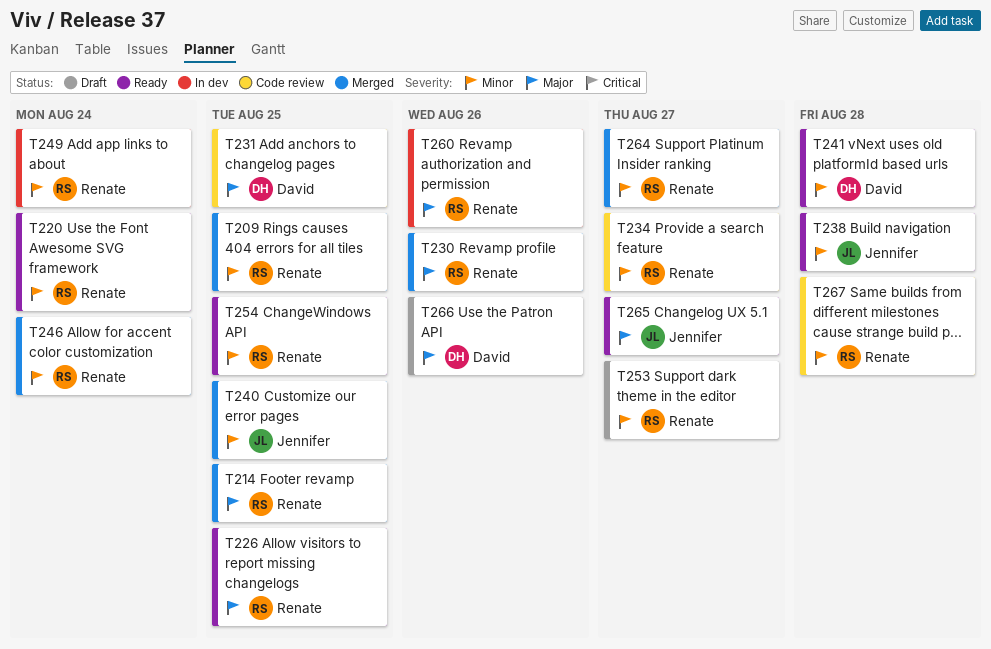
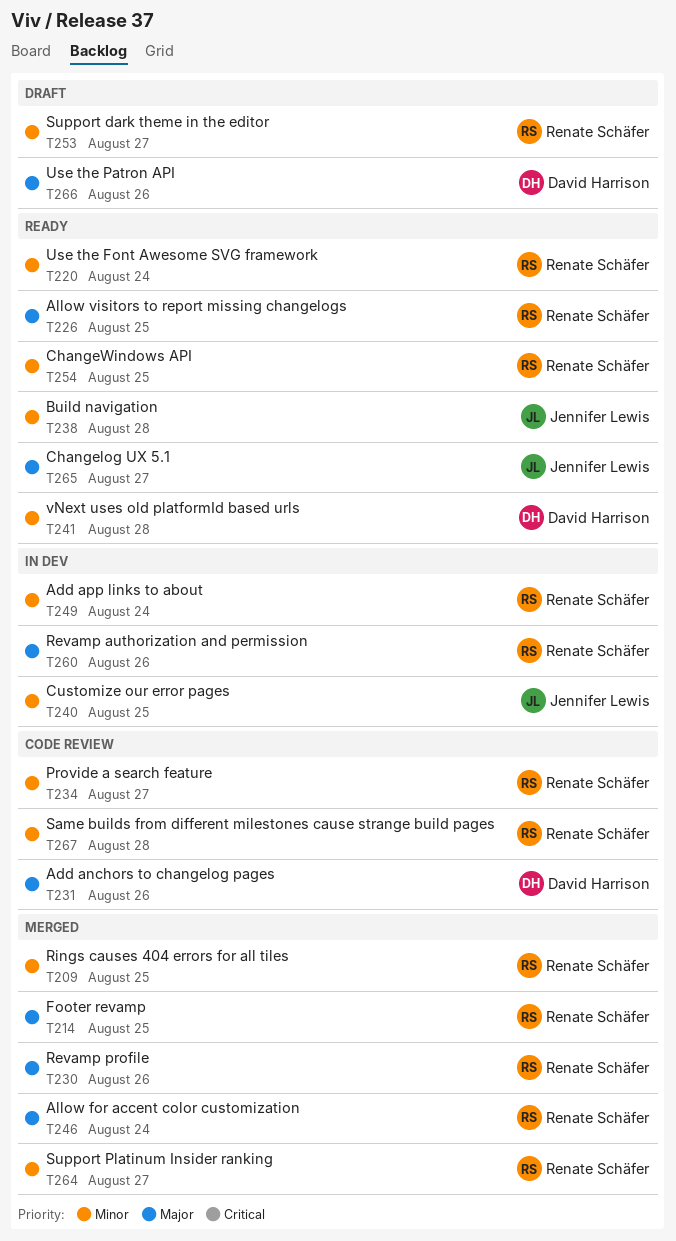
T231, due: Aug 25 -> Aug 26
T240, status: Merged -> In dev
T246, priority: Minor -> Major

